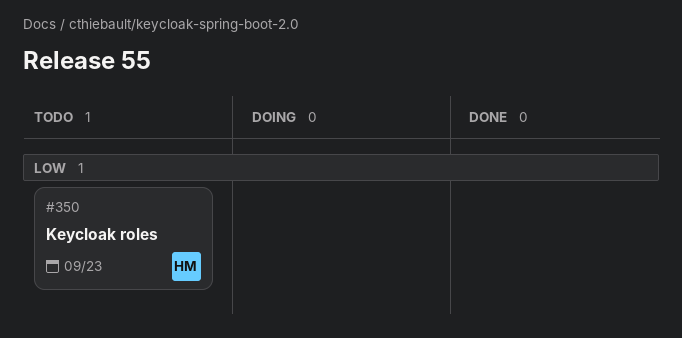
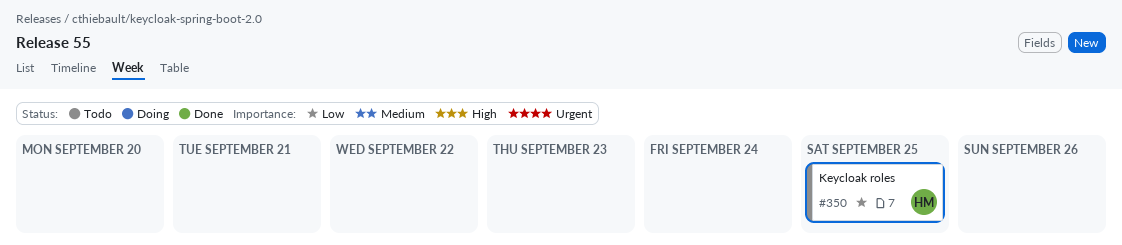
#350, due: Sep 23 -> Sep 25

